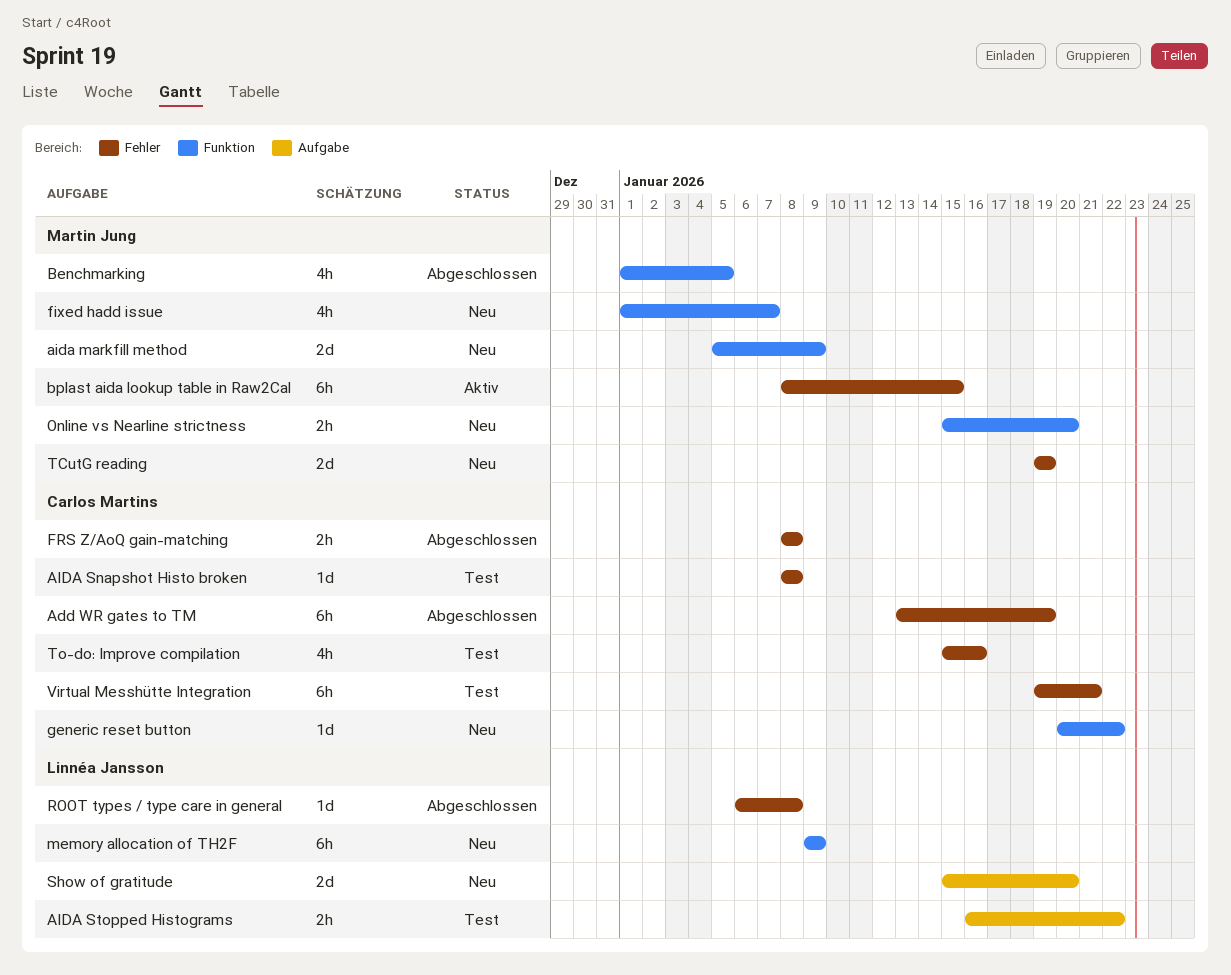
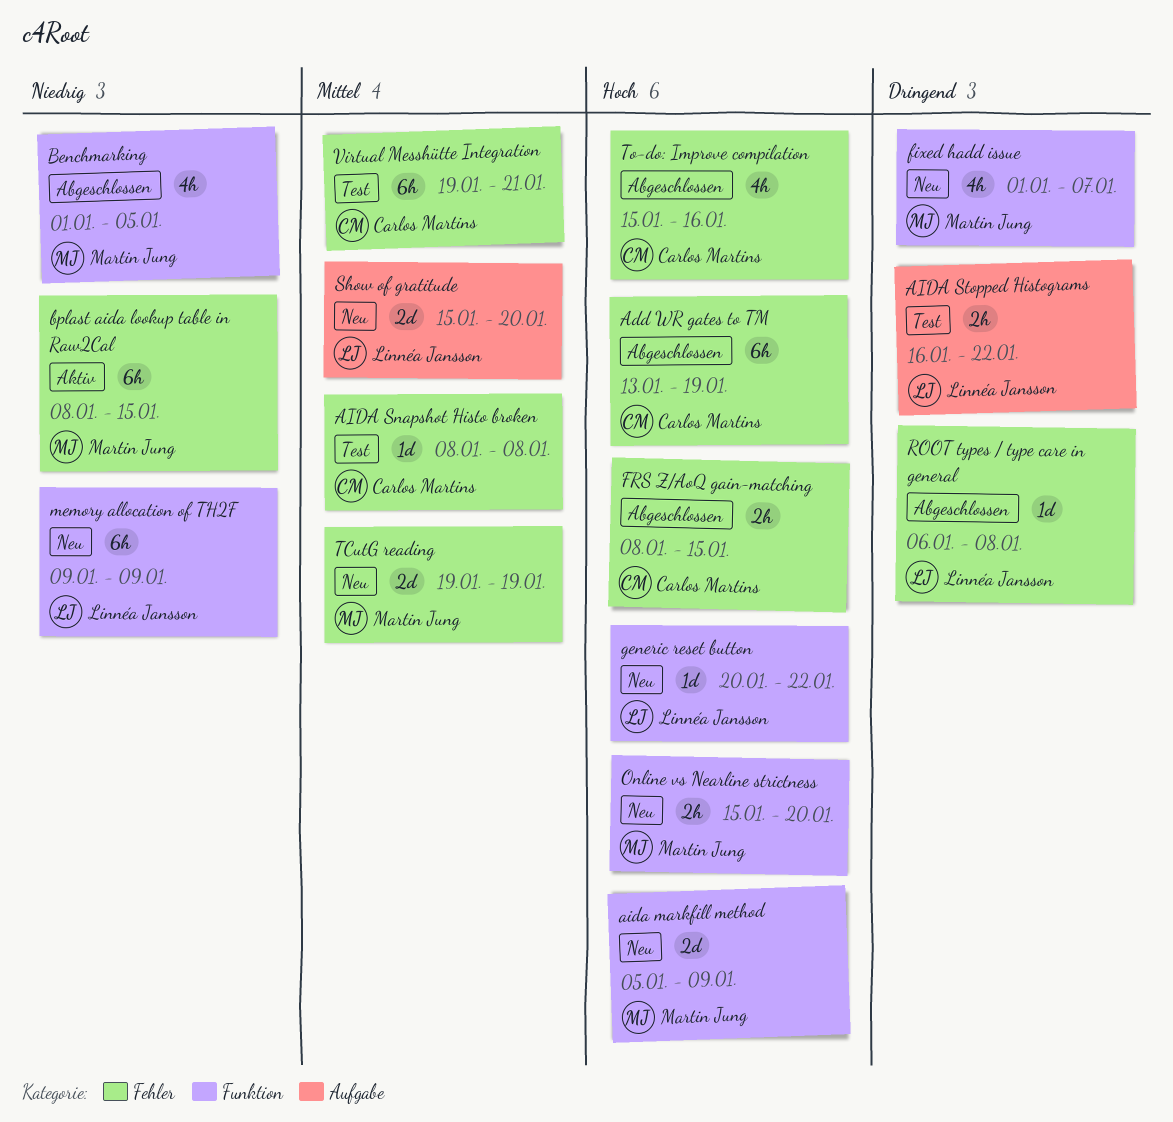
FRS Z/AoQ gain-matching, due: Jan 8 -> Jan 15
generic reset button, owner: Carlos Martins -> Linnéa Jansson
To-do: Improve compilation, status: Test -> Abgeschlossen

